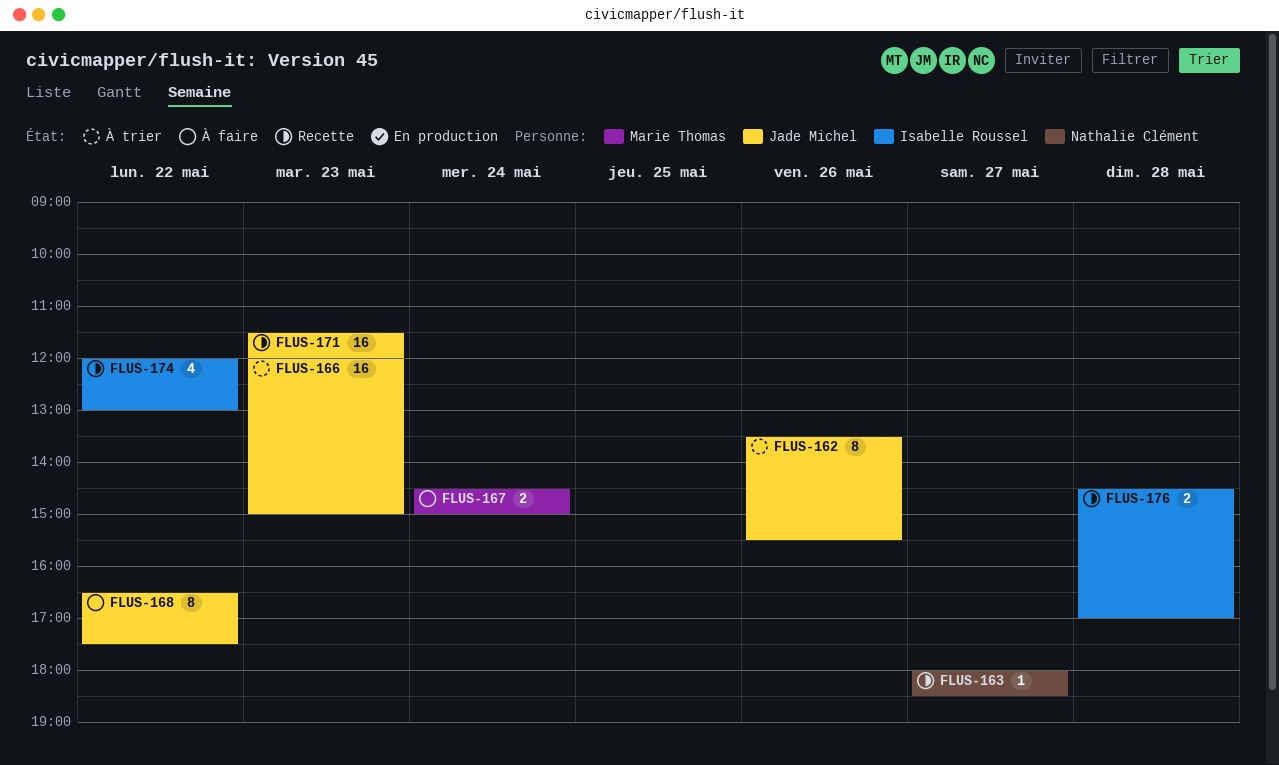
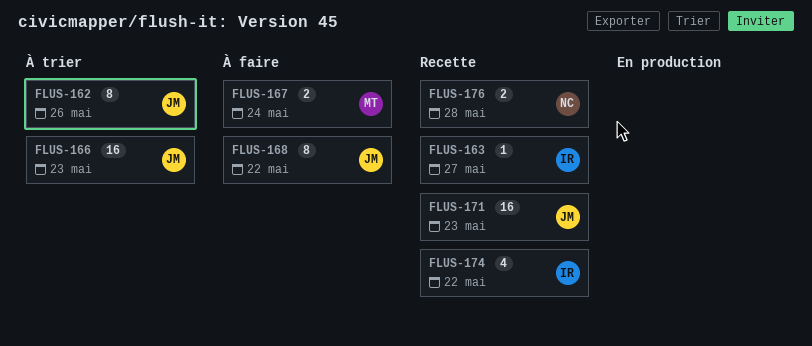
FLUS-163, owner: Nathalie Clément -> Isabelle Roussel
FLUS-176, owner: Isabelle Roussel -> Nathalie Clément

